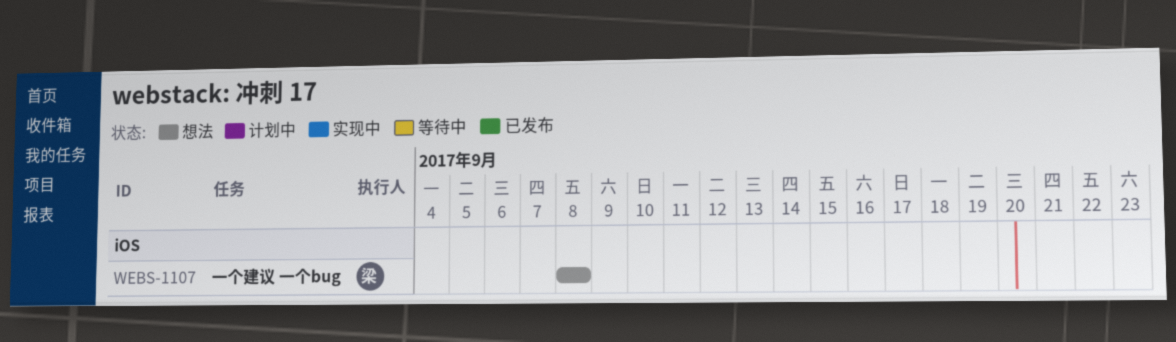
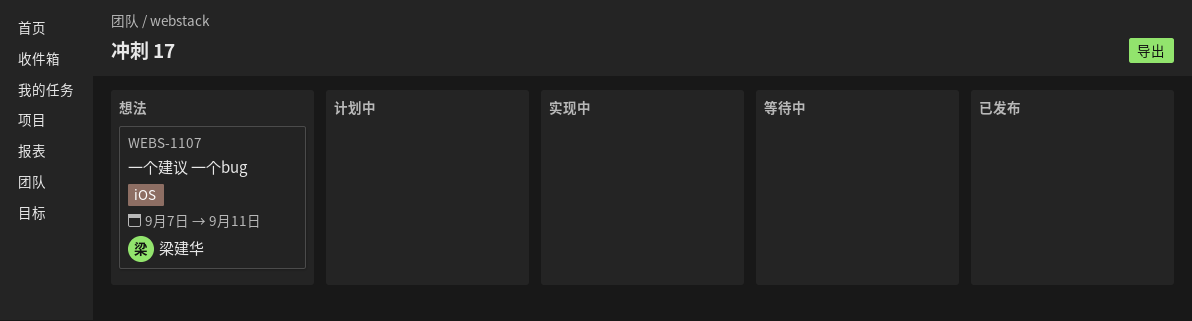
WEBS-1107, start: Sep 8 -> Sep 7
WEBS-1107, due: Sep 8 -> Sep 11

